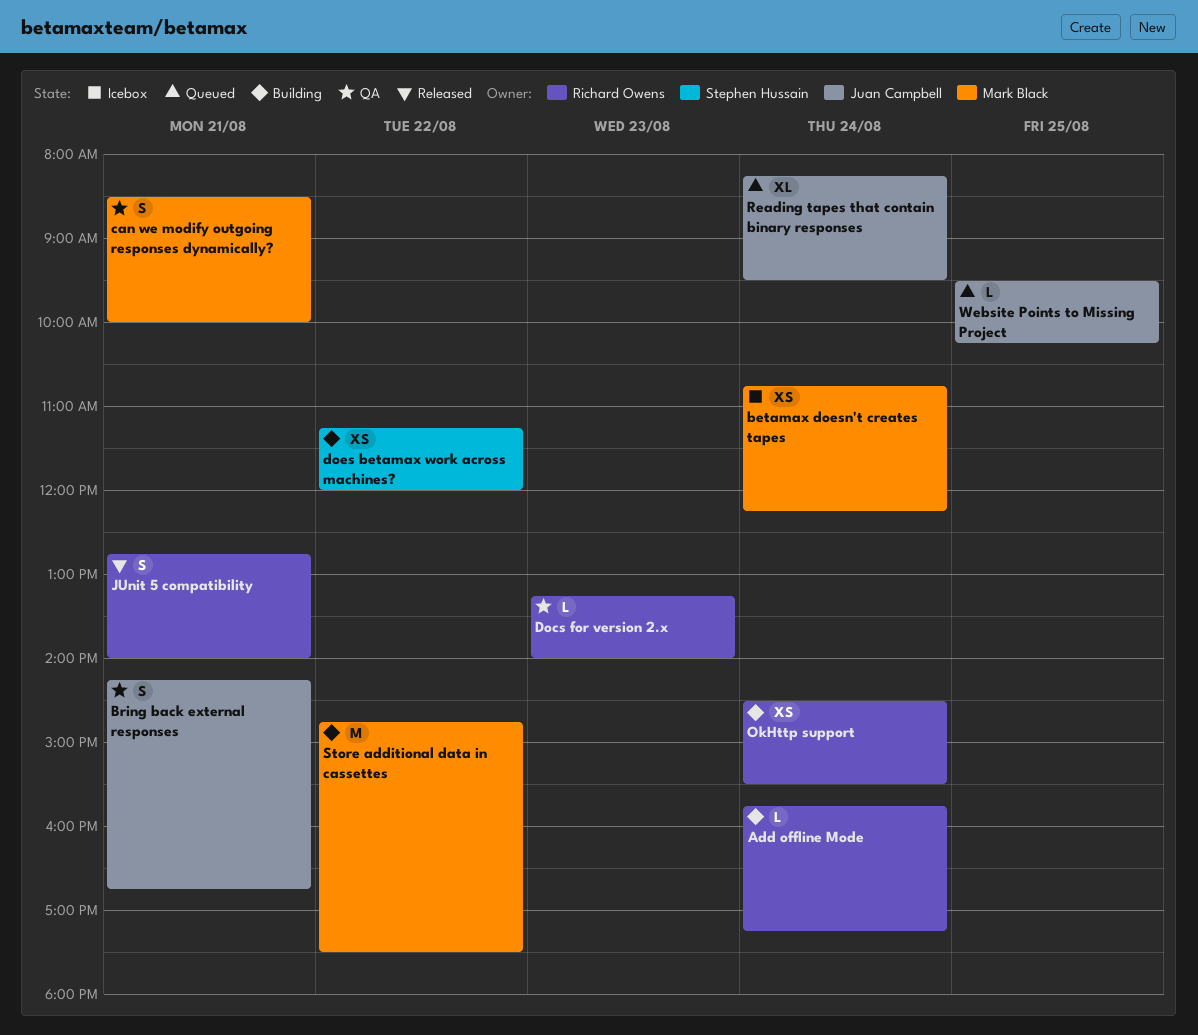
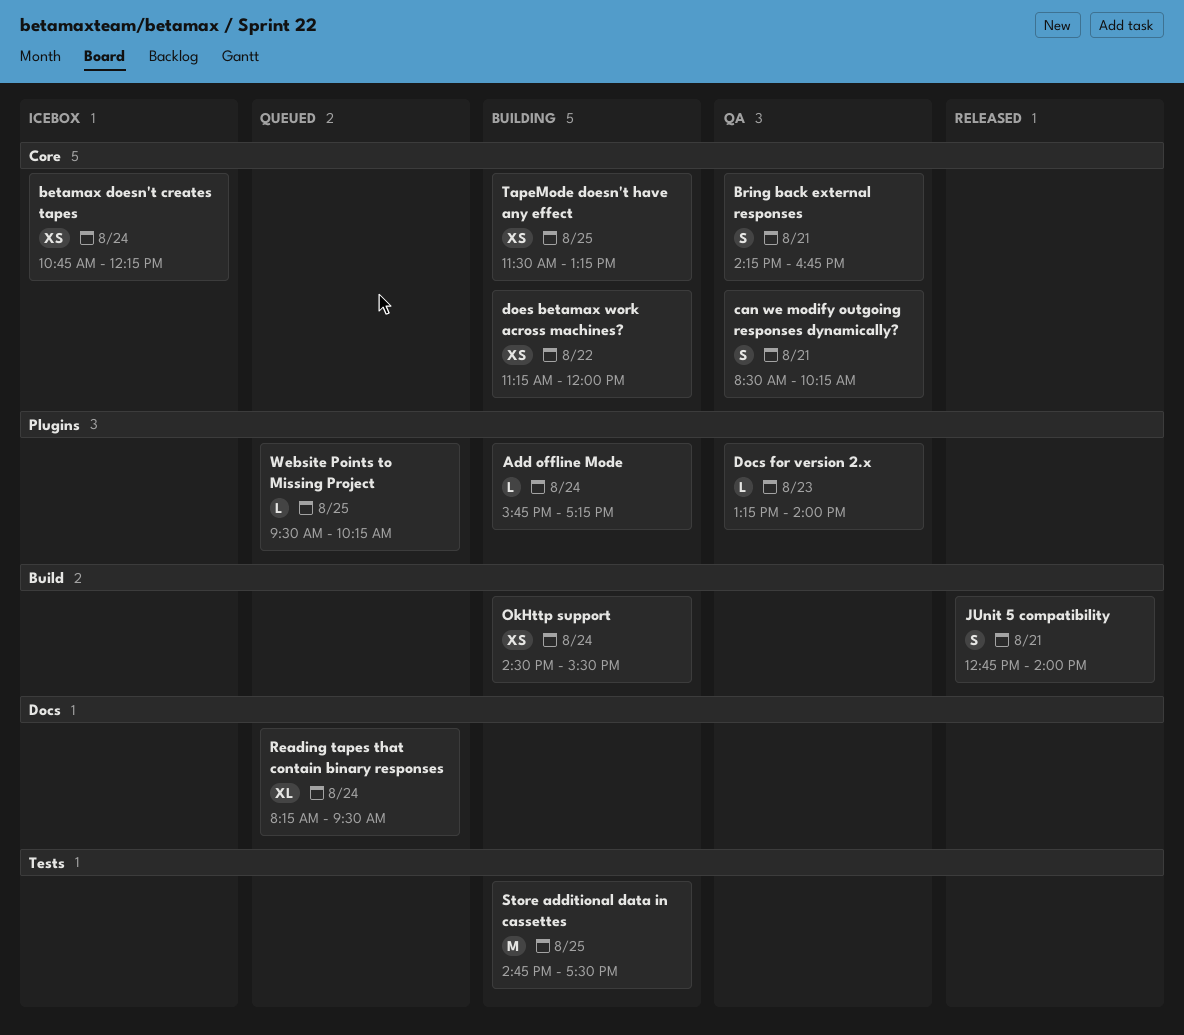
can we modify outgoing responses dynamically?, ends: 10:00 -> 10:15
Store additional data in cassettes, day: Aug 22 -> Aug 25
TapeMode doesn't have any effect: none -> present

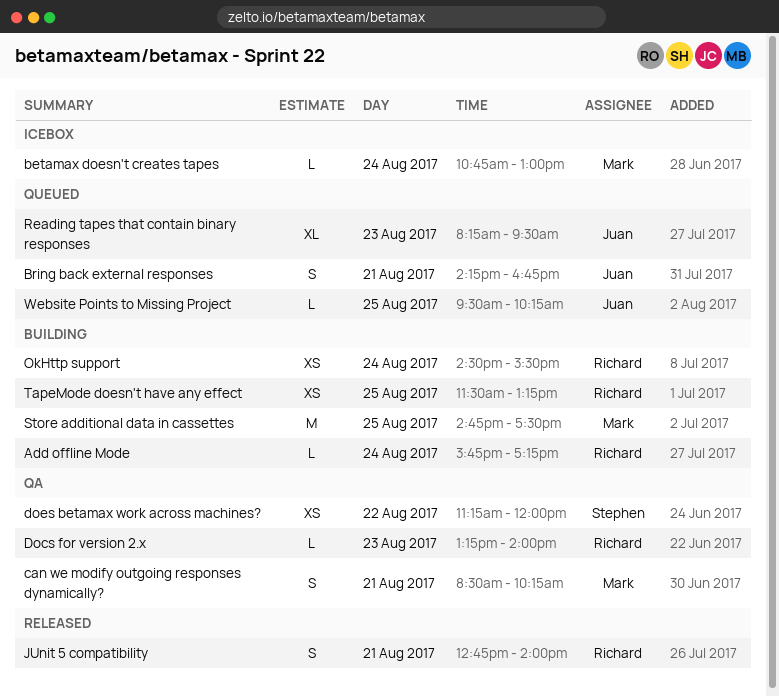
betamax doesn't creates tapes, estimate: XS -> L
betamax doesn't creates tapes, ends: 12:15 -> 13:00
Bring back external responses, status: QA -> Queued
does betamax work across machines?, status: Building -> QA
Reading tapes that contain binary responses, day: Aug 24 -> Aug 23

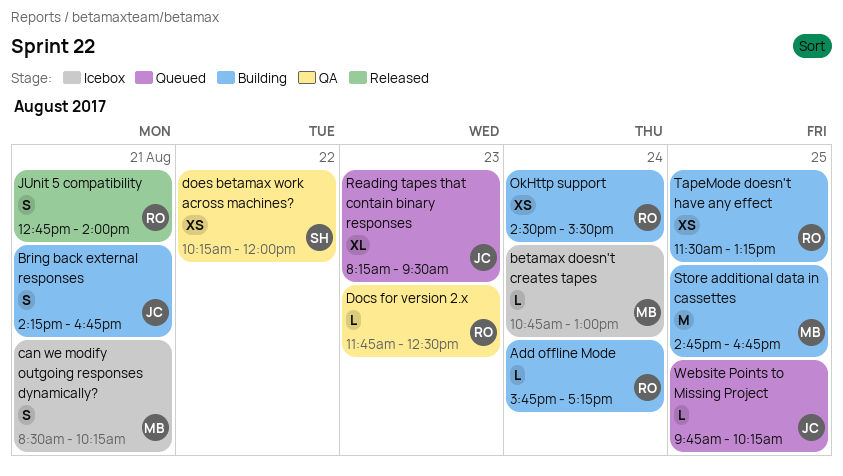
Bring back external responses, status: Queued -> Building
can we modify outgoing responses dynamically?, status: QA -> Icebox
Docs for version 2.x, begins: 13:15 -> 11:45
Docs for version 2.x, ends: 14:00 -> 12:30
does betamax work across machines?, begins: 11:15 -> 10:15
Store additional data in cassettes, ends: 17:30 -> 16:45
Website Points to Missing Project, begins: 09:30 -> 09:45

